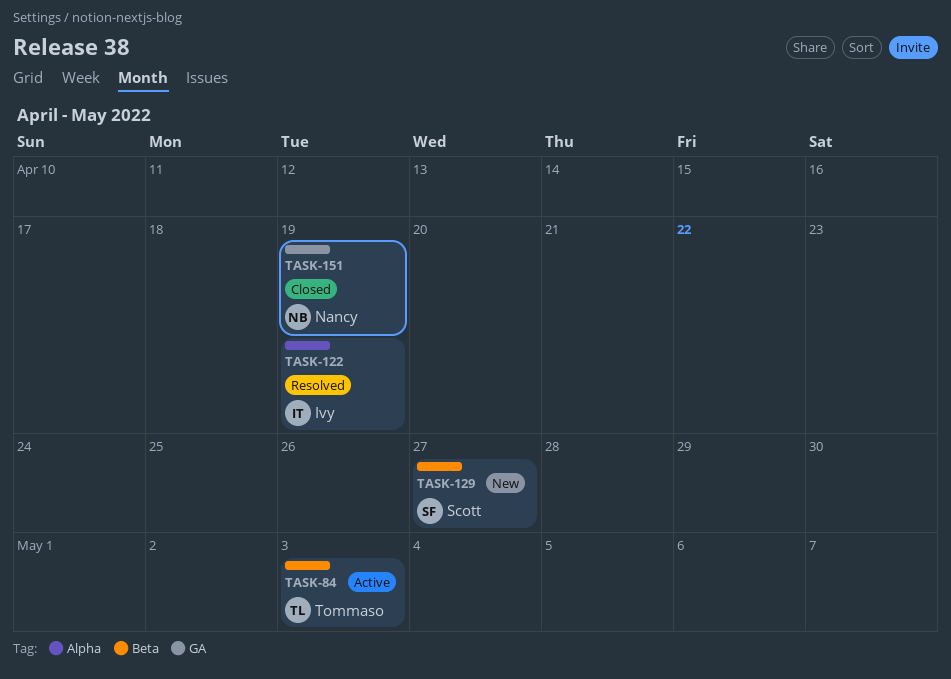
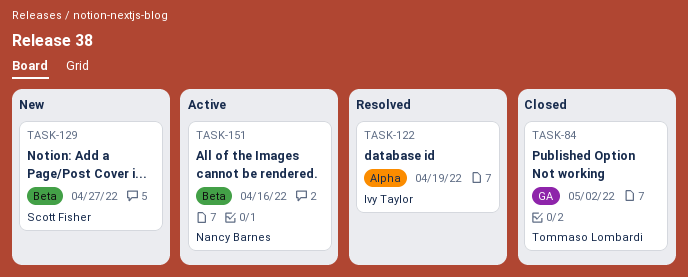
TASK-84, status: Active -> Closed
TASK-84, label: Beta -> GA
TASK-84, due: May 3 -> May 2
TASK-151, status: Closed -> Active
TASK-151, label: GA -> Beta
TASK-151, due: Apr 19 -> Apr 16

